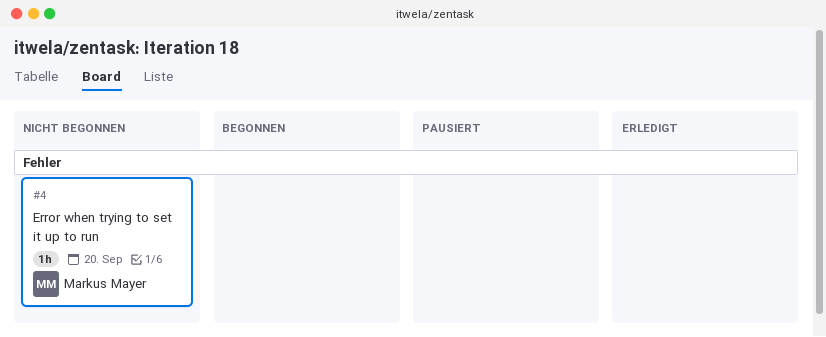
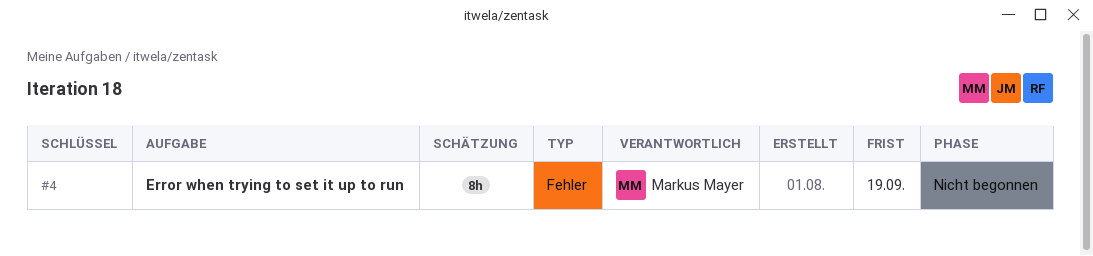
#4, estimate: 1h -> 8h
#4, due: Sep 20 -> Sep 19

